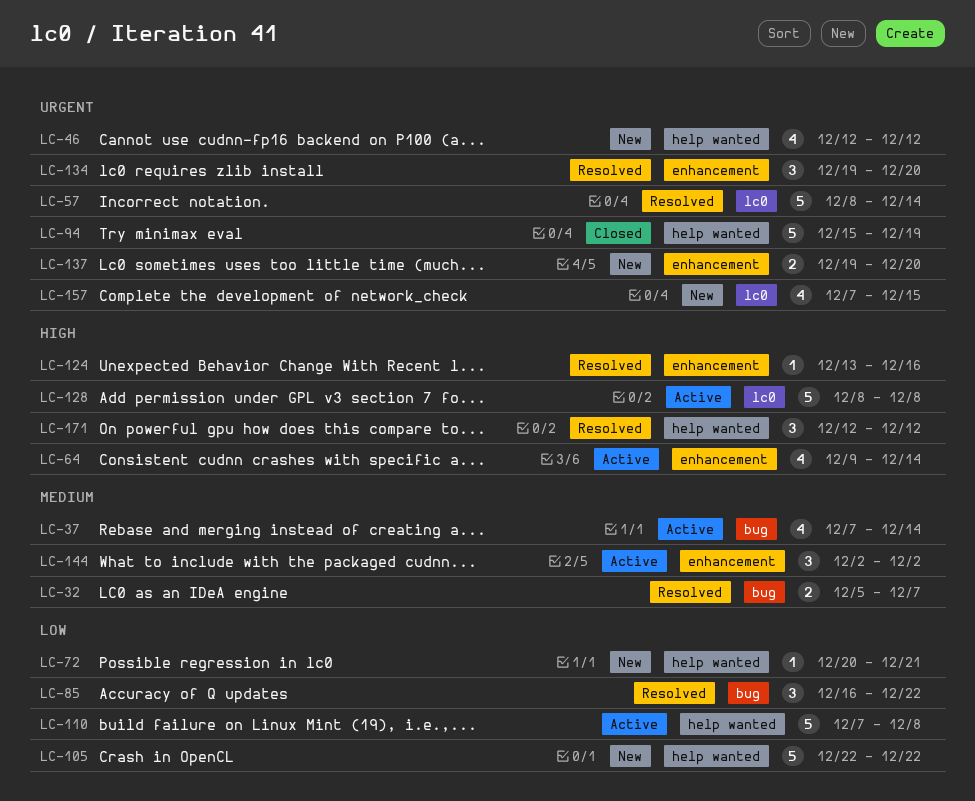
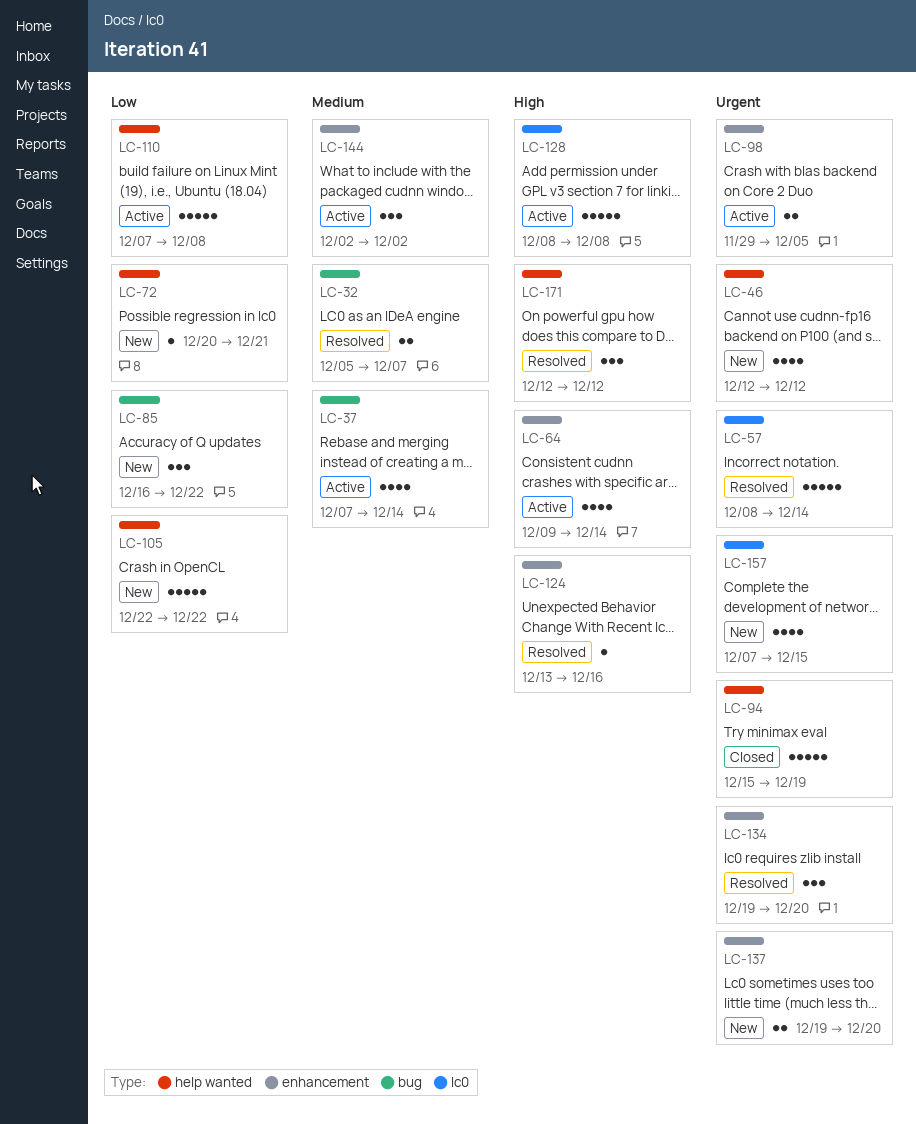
LC-85, status: Resolved -> New
LC-98: none -> present

